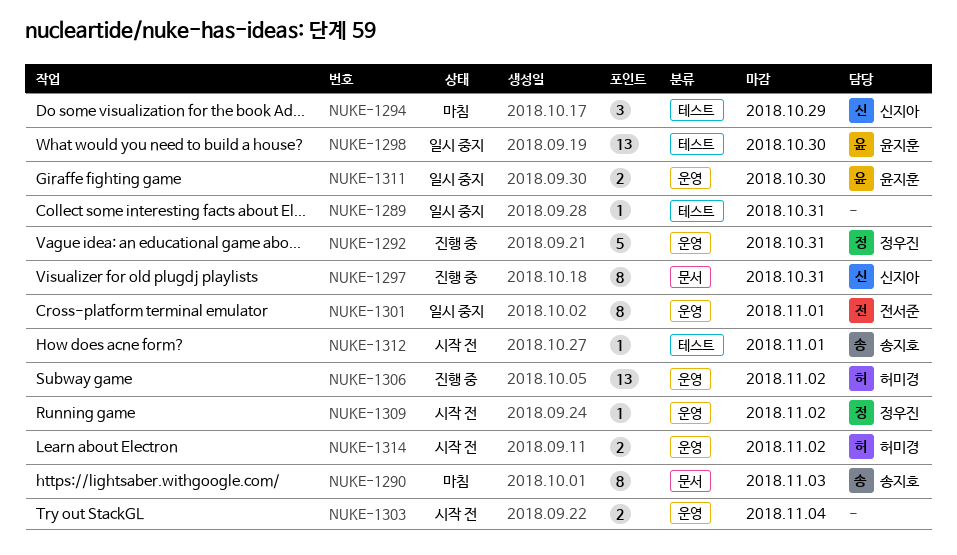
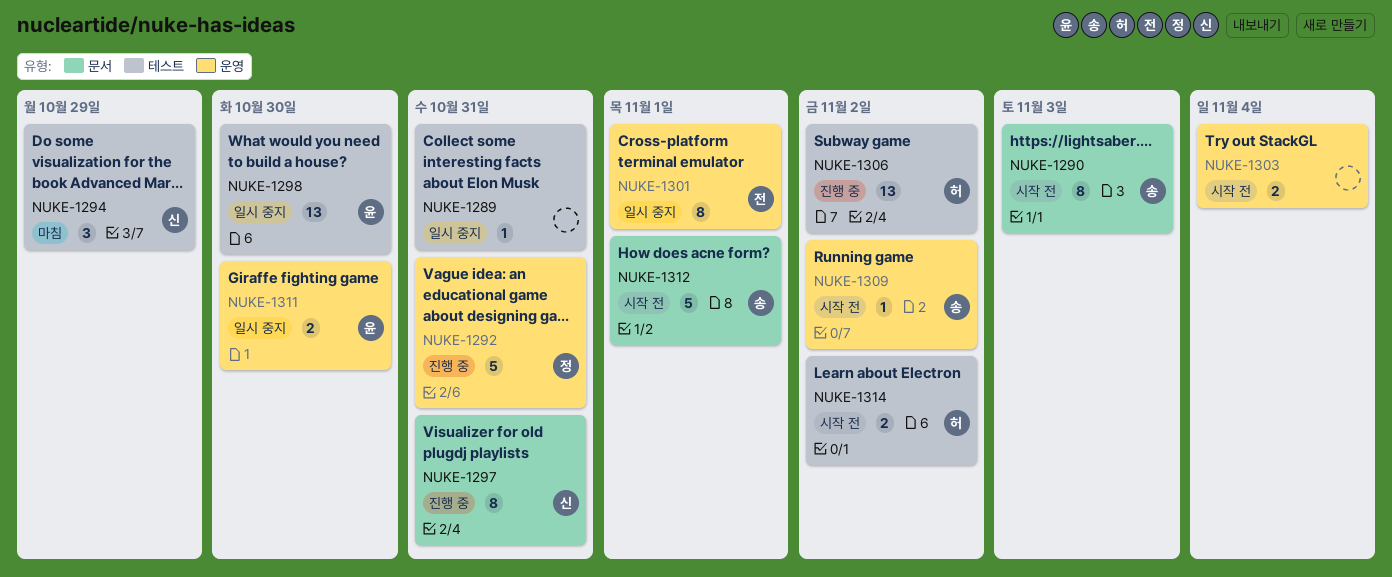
NUKE-1290, status: 마침 -> 시작 전
NUKE-1306, label: 운영 -> 테스트
NUKE-1309, owner: 정우진 -> 송지호
NUKE-1312, label: 테스트 -> 문서
NUKE-1312, estimate: 1 -> 5
NUKE-1314, label: 운영 -> 테스트

